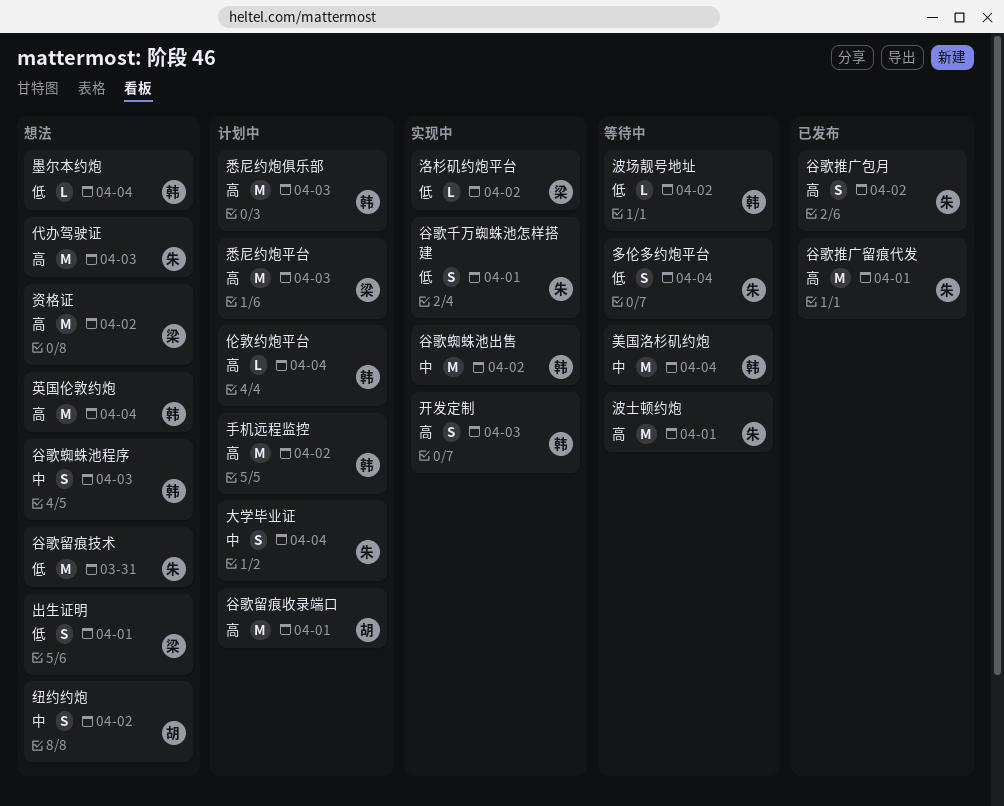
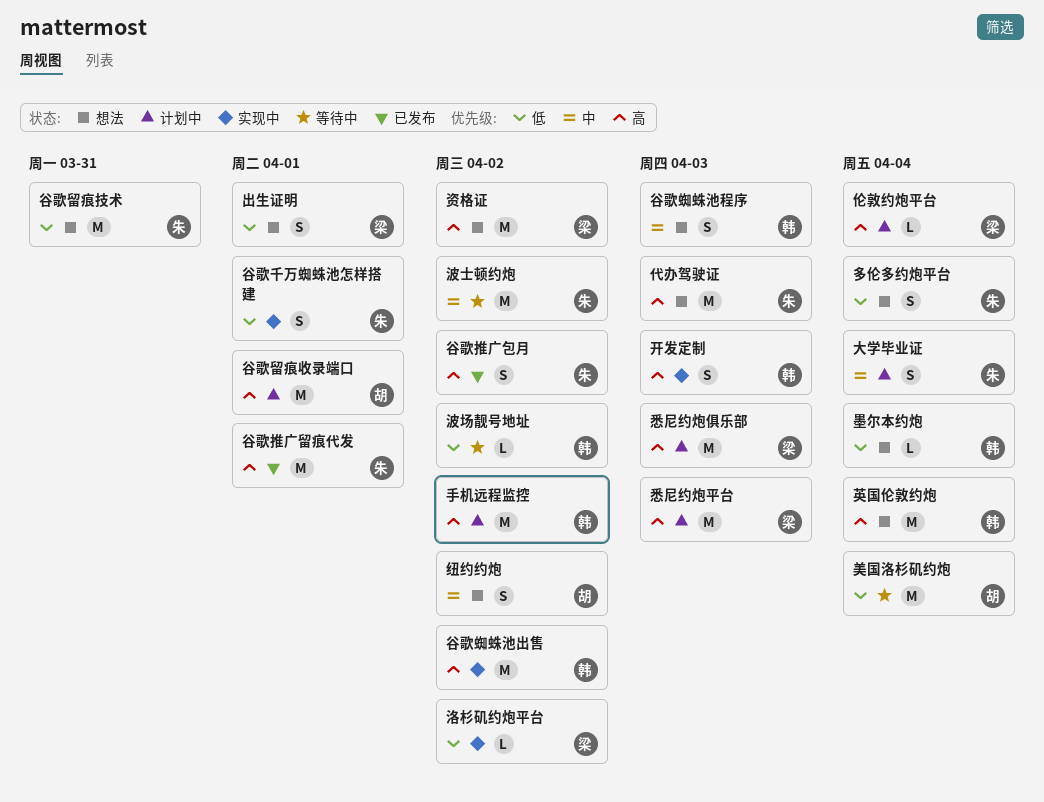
伦敦约炮平台, owner: 韩 -> 梁
多伦多约炮平台, status: 等待中 -> 想法
悉尼约炮俱乐部, owner: 韩 -> 梁
波士顿约炮, priority: 高 -> 中
波士顿约炮, due: Apr 1 -> Apr 2
美国洛杉矶约炮, owner: 韩 -> 胡
美国洛杉矶约炮, priority: 中 -> 低
谷歌蜘蛛池出售, priority: 中 -> 高

